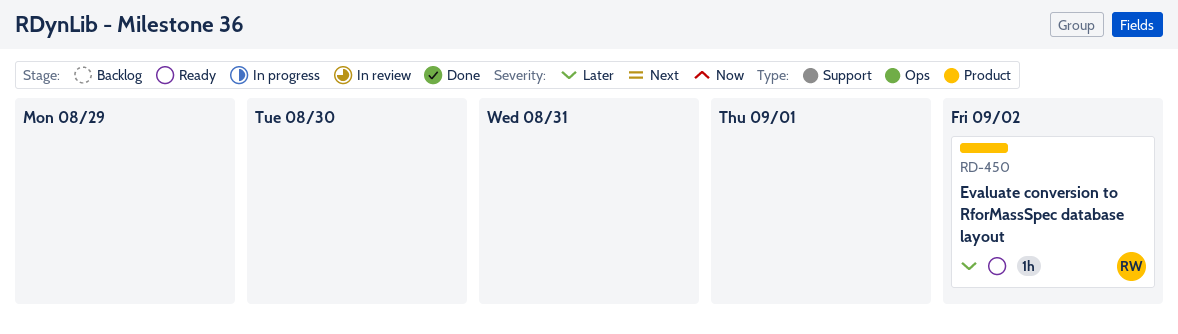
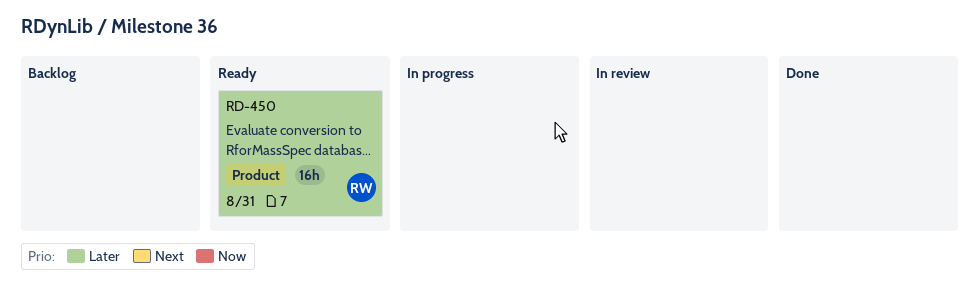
RD-450, estimate: 1h -> 16h
RD-450, due: Sep 2 -> Aug 31

